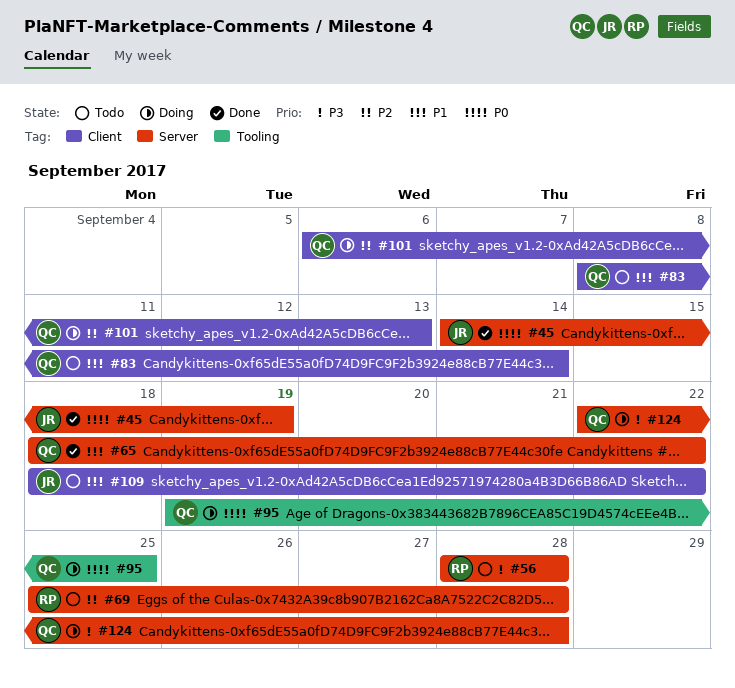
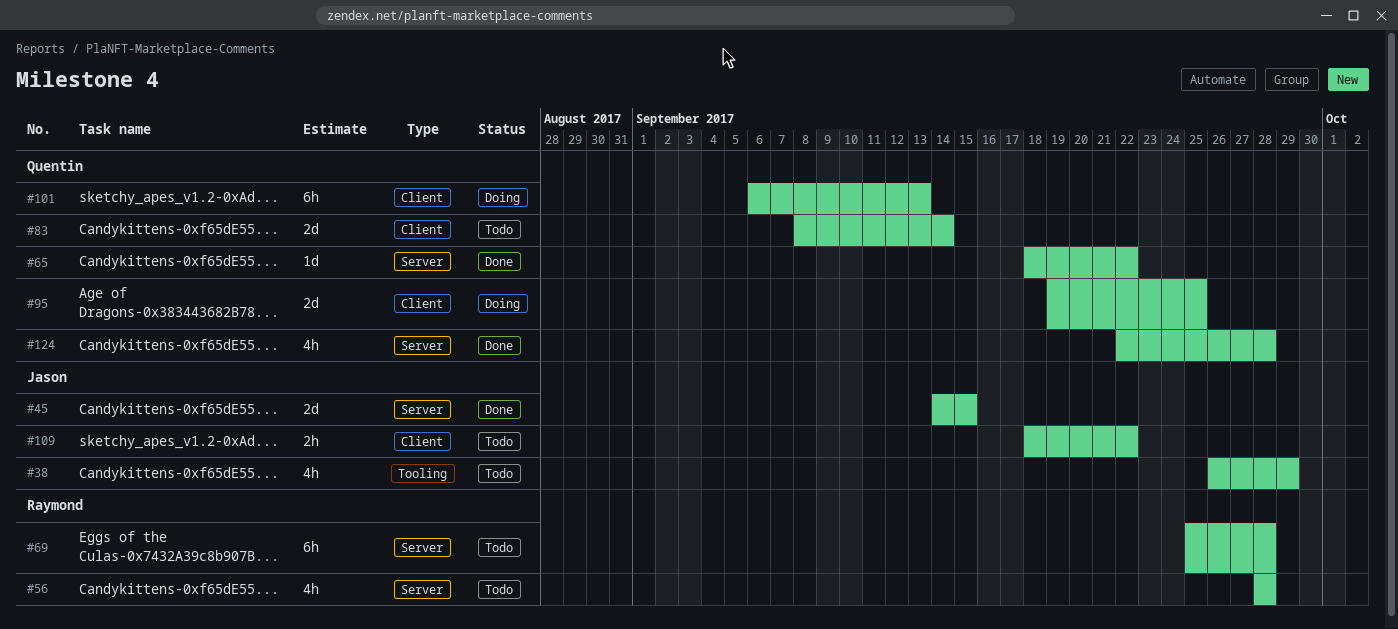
#38: none -> present
#45, due: Sep 19 -> Sep 15
#95, label: Tooling -> Client
#124, status: Doing -> Done

